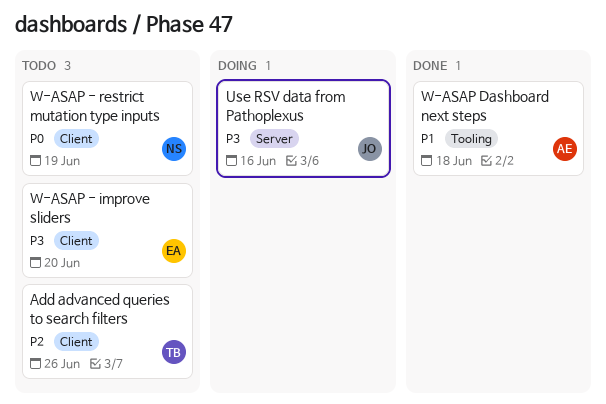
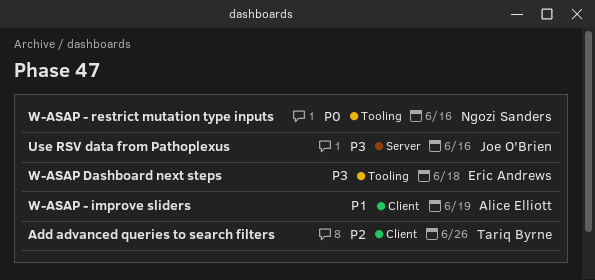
W-ASAP - improve sliders, owner: Eric Andrews -> Alice Elliott
W-ASAP - improve sliders, priority: P3 -> P1
W-ASAP - improve sliders, due: Jun 20 -> Jun 19
W-ASAP - restrict mutation type inputs, label: Client -> Tooling
W-ASAP - restrict mutation type inputs, due: Jun 19 -> Jun 16
W-ASAP Dashboard next steps, owner: Alice Elliott -> Eric Andrews
W-ASAP Dashboard next steps, priority: P1 -> P3

